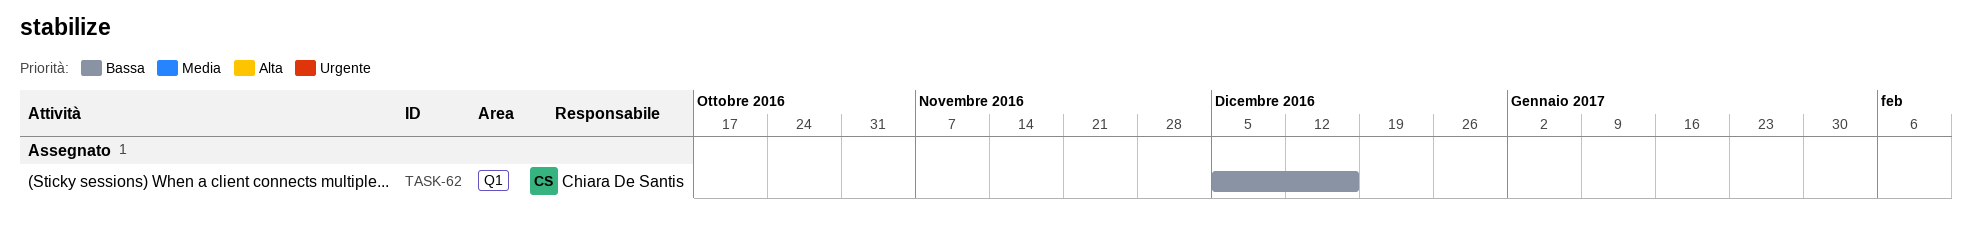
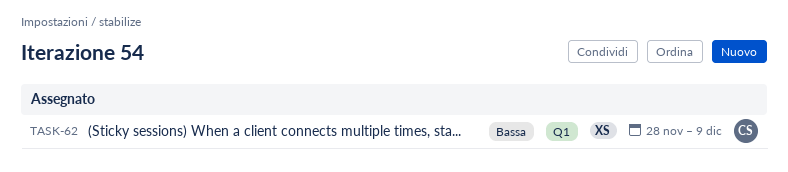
TASK-62, start: Dec 5 -> Nov 28
TASK-62, due: Dec 16 -> Dec 9

